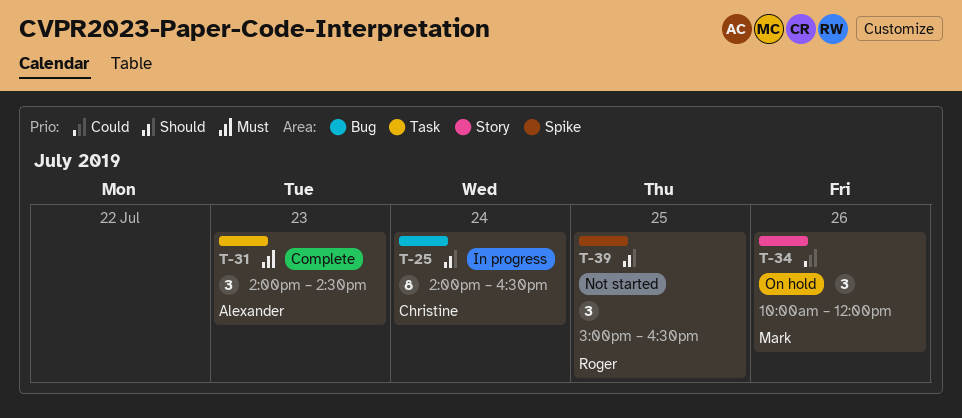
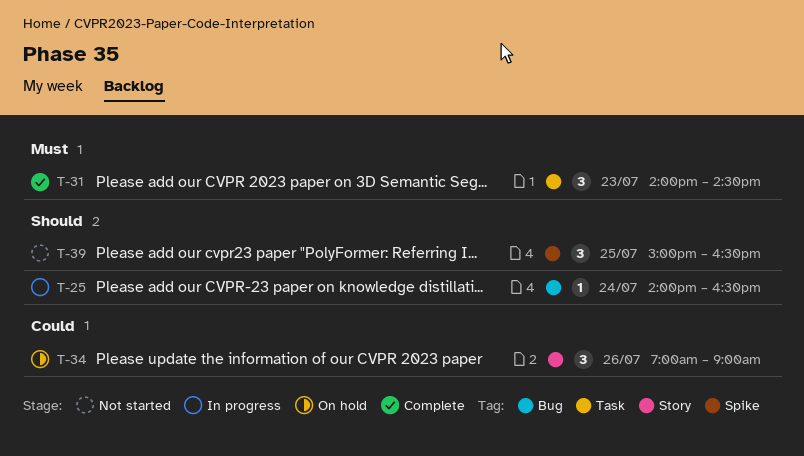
T-25, estimate: 8 -> 1
T-34, begins: 10:00 -> 07:00
T-34, ends: 12:00 -> 09:00

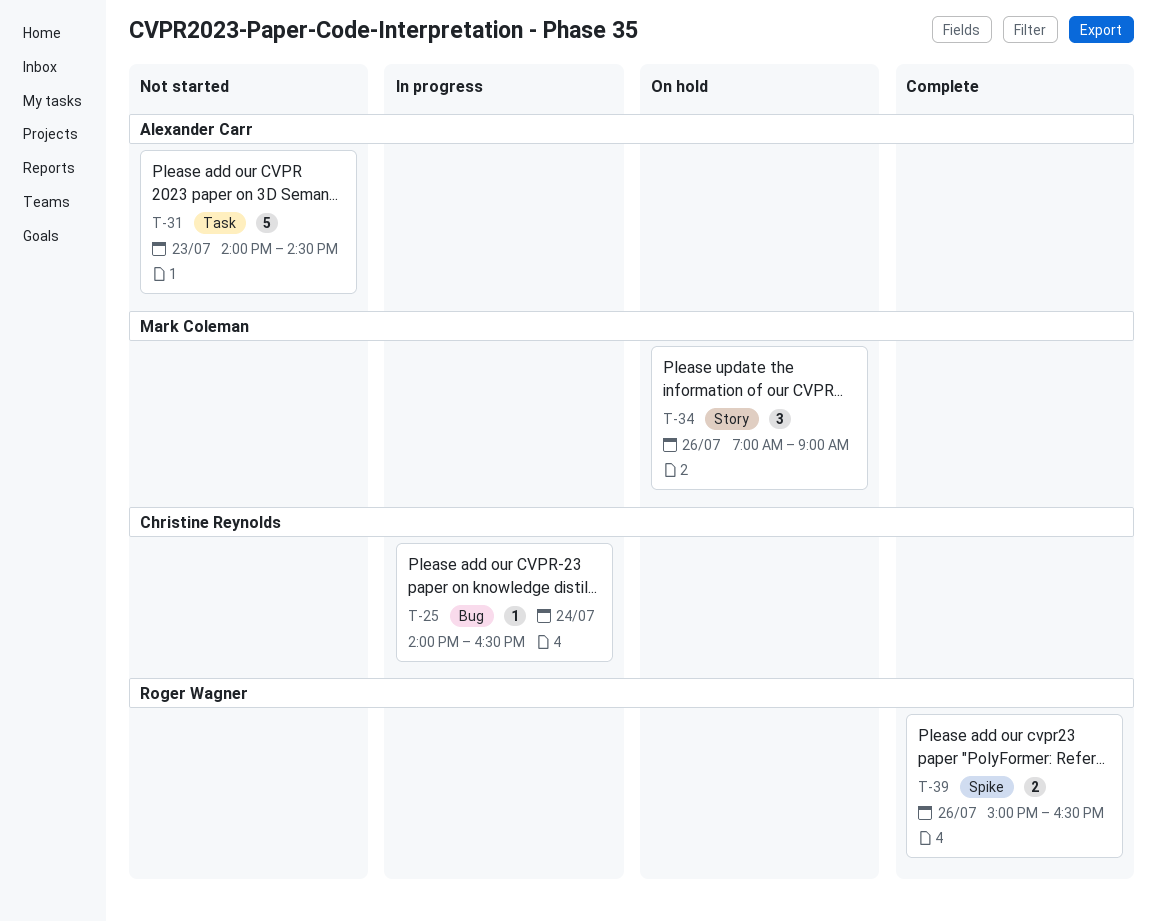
T-31, status: Complete -> Not started
T-31, estimate: 3 -> 5
T-39, status: Not started -> Complete
T-39, estimate: 3 -> 2
T-39, day: Jul 25 -> Jul 26

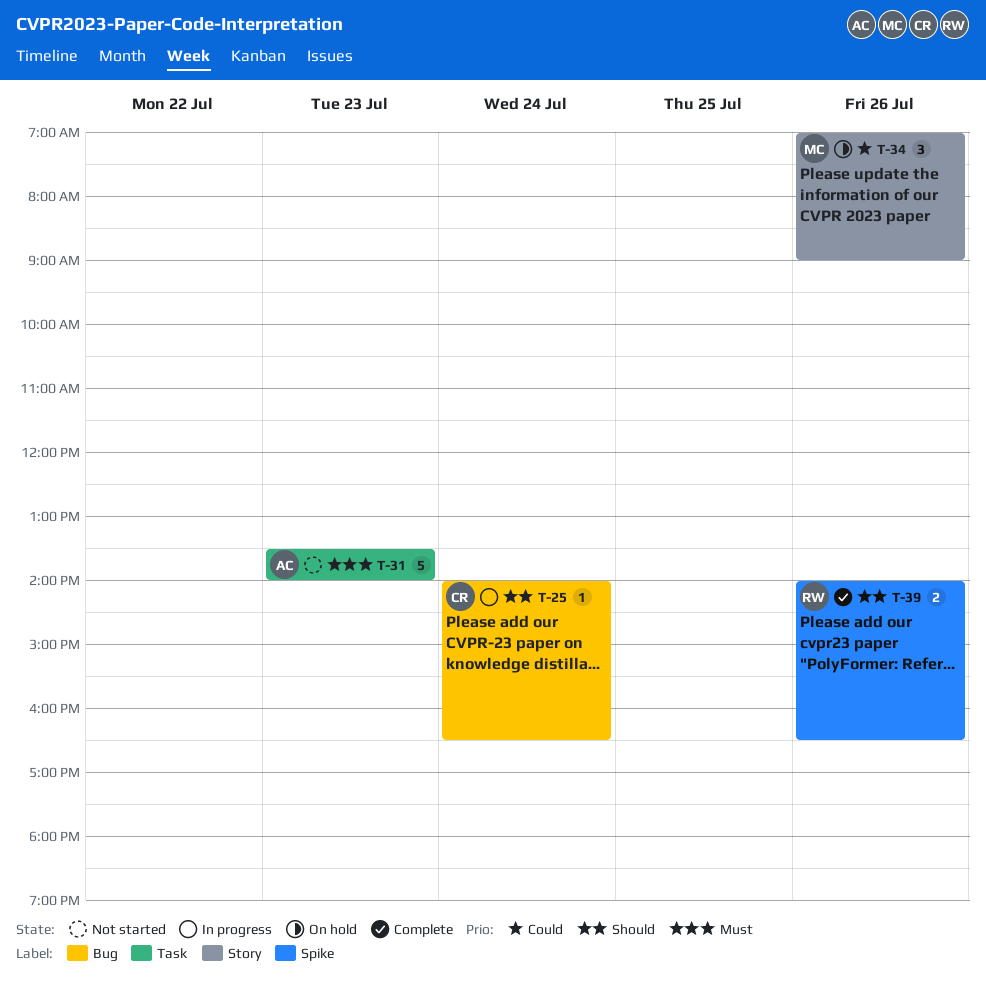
T-31, begins: 14:00 -> 13:30
T-31, ends: 14:30 -> 14:00
T-39, begins: 15:00 -> 14:00

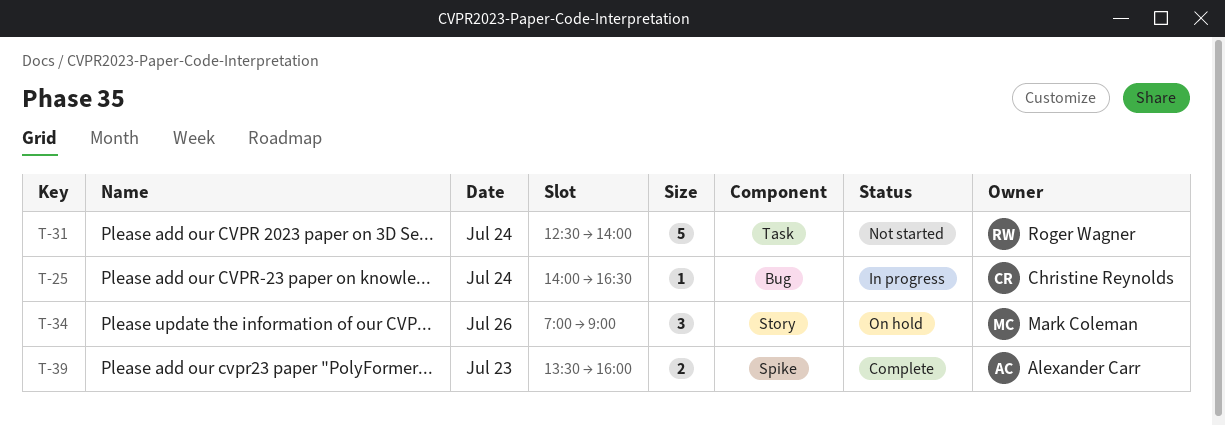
T-31, owner: Alexander Carr -> Roger Wagner
T-31, day: Jul 23 -> Jul 24
T-31, begins: 13:30 -> 12:30
T-39, owner: Roger Wagner -> Alexander Carr
T-39, day: Jul 26 -> Jul 23
T-39, begins: 14:00 -> 13:30
T-39, ends: 16:30 -> 16:00

